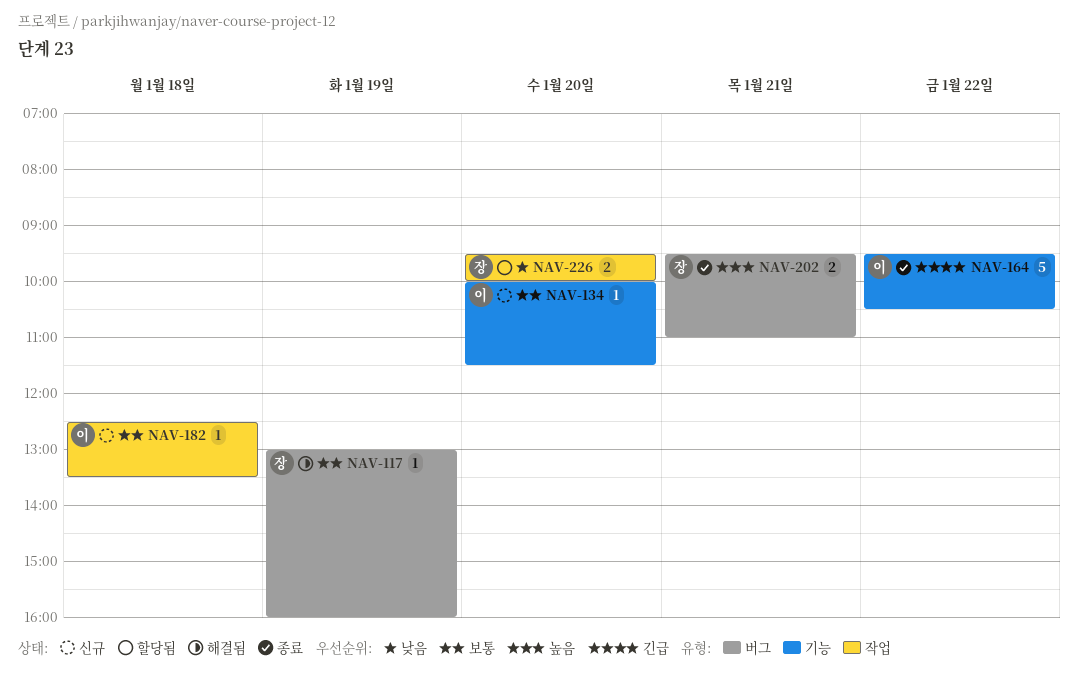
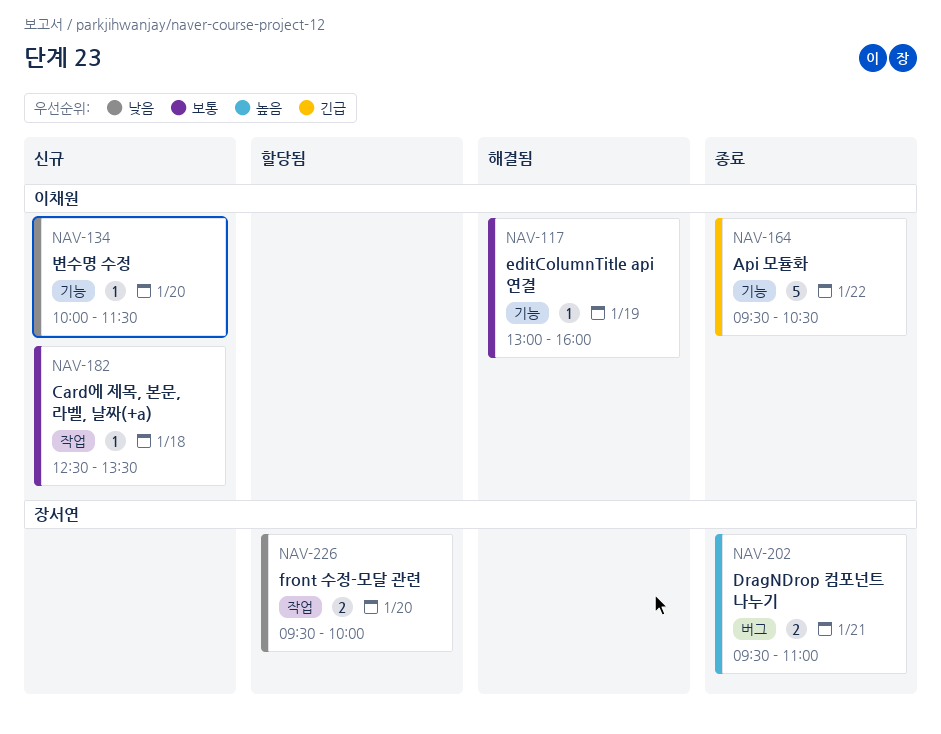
NAV-117, owner: 장서연 -> 이채원
NAV-117, label: 버그 -> 기능
NAV-134, priority: 보통 -> 낮음

